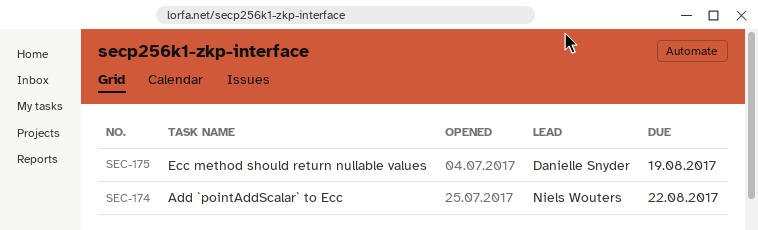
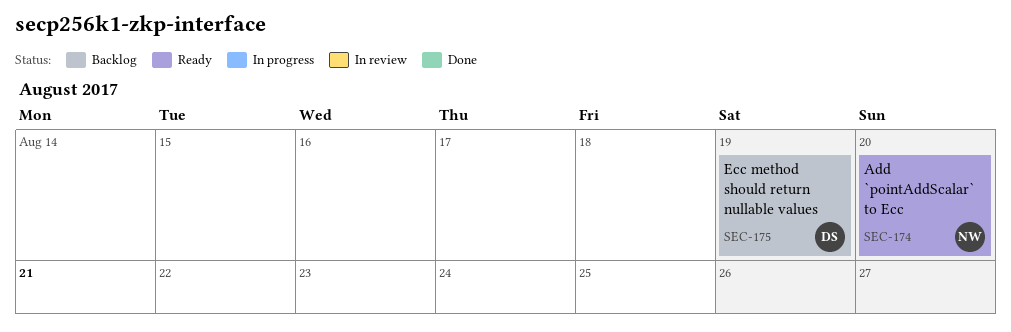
SEC-174, due: Aug 22 -> Aug 20

